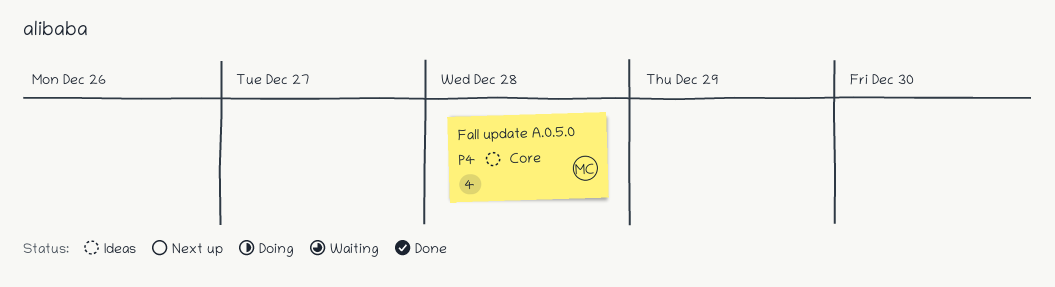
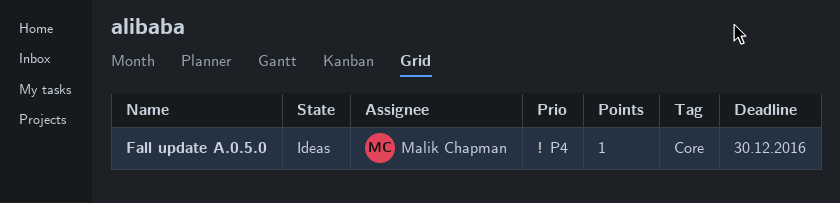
Fall update A.0.5.0, estimate: 4 -> 1
Fall update A.0.5.0, due: Dec 28 -> Dec 30

